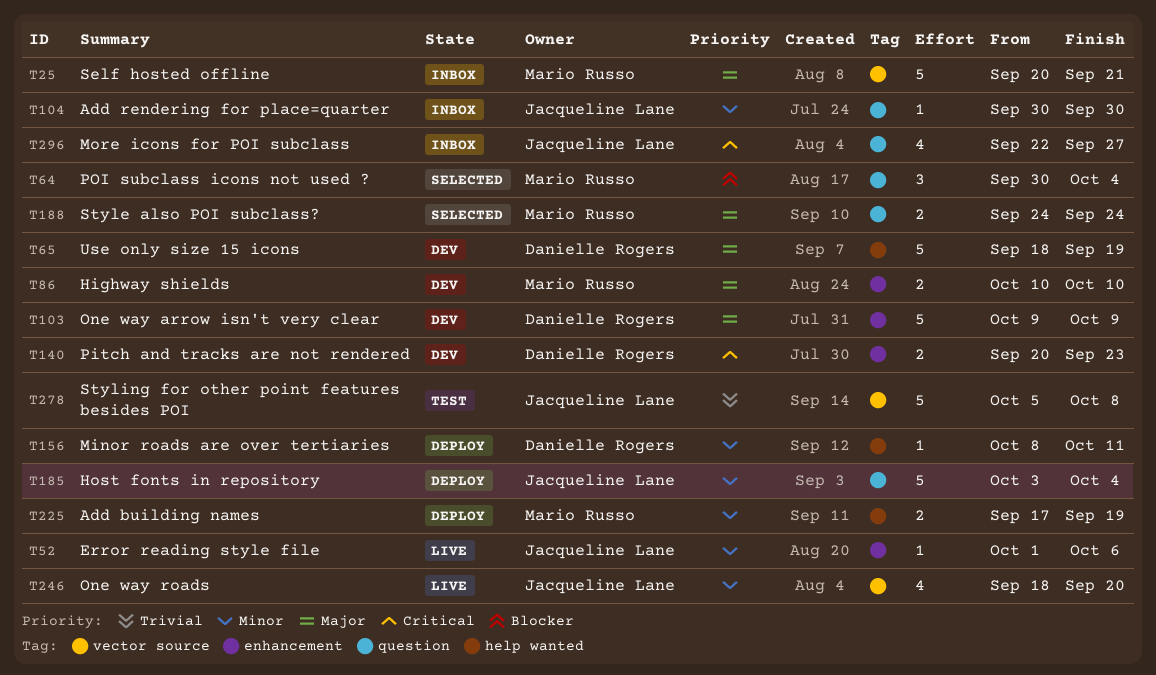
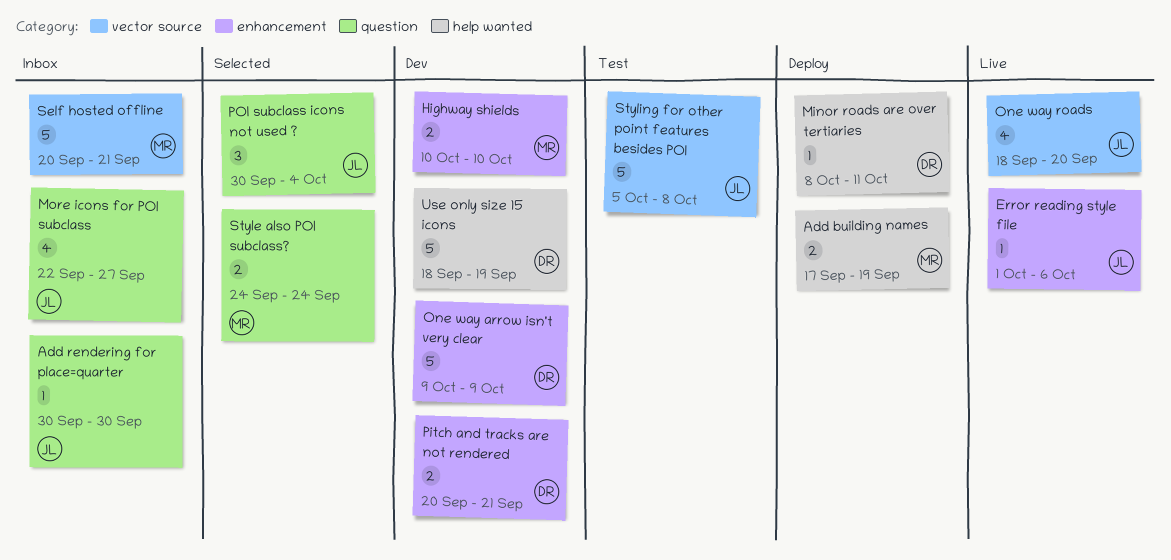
Host fonts in repository: present -> none
Pitch and tracks are not rendered, due: Sep 23 -> Sep 21
POI subclass icons not used ?, owner: Mario Russo -> Jacqueline Lane

